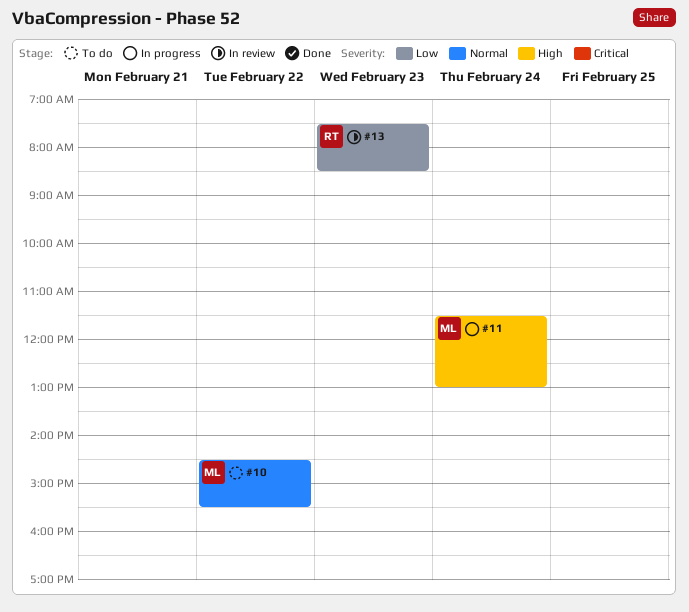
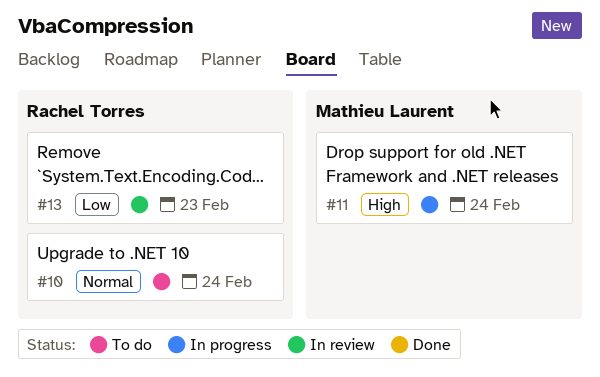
#10, owner: Mathieu Laurent -> Rachel Torres
#10, day: Feb 22 -> Feb 24

